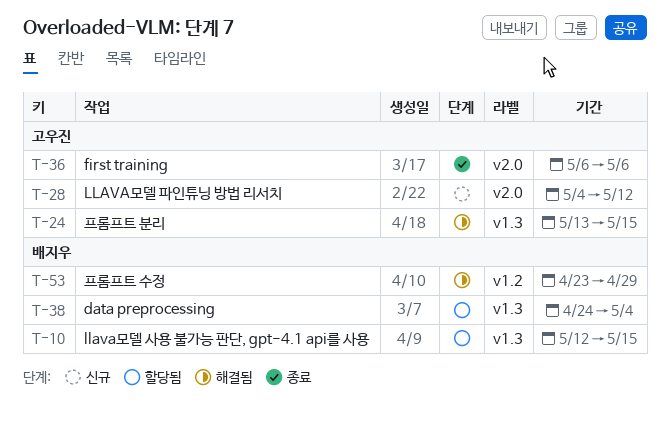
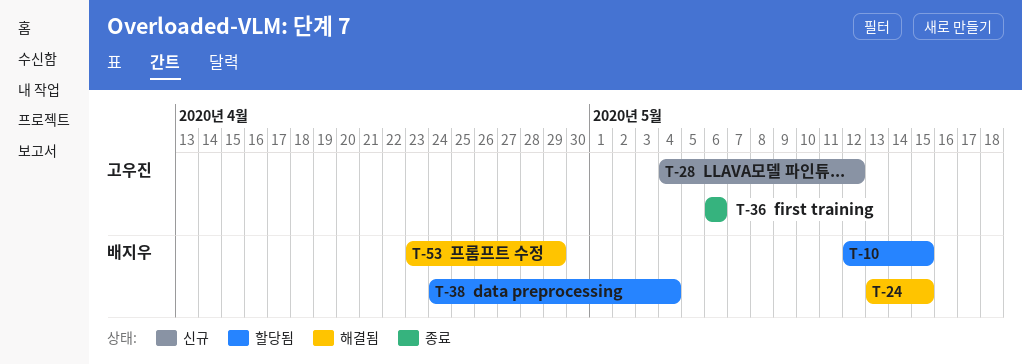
T-24, owner: 고우진 -> 배지우

